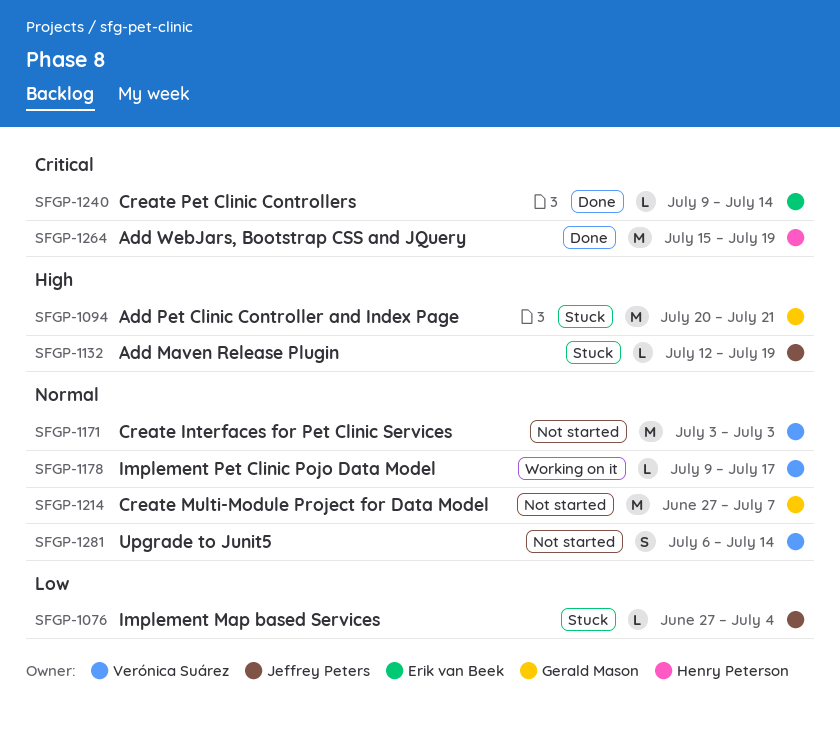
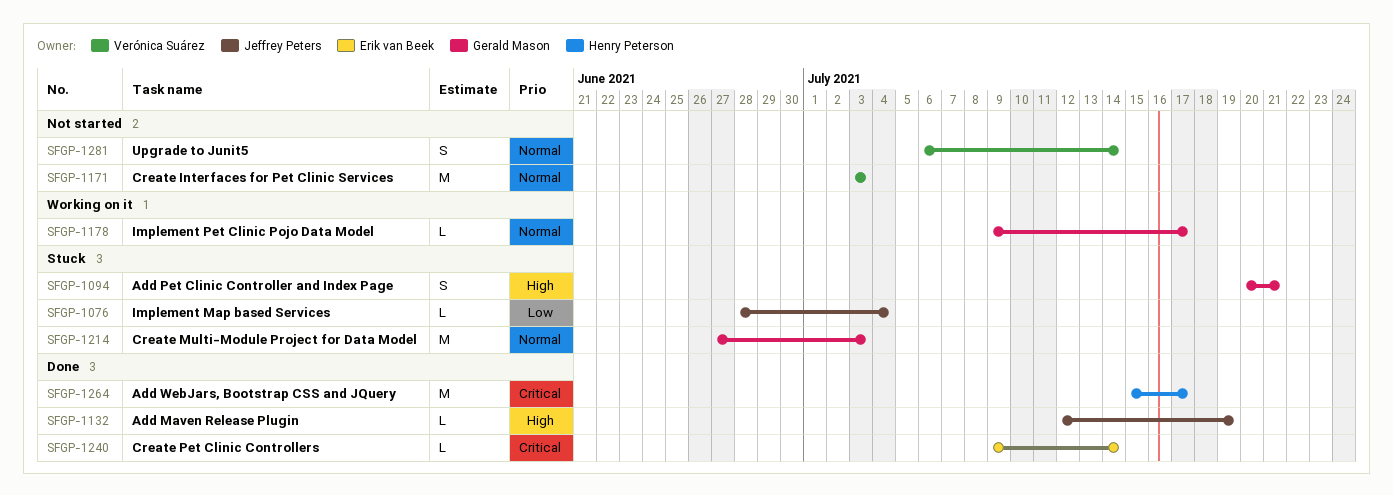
SFGP-1076, start: Jun 27 -> Jun 28
SFGP-1094, estimate: M -> S
SFGP-1132, status: Stuck -> Done
SFGP-1178, owner: Verónica Suárez -> Gerald Mason
SFGP-1214, status: Not started -> Stuck
SFGP-1214, due: Jul 7 -> Jul 3
SFGP-1264, due: Jul 19 -> Jul 17

